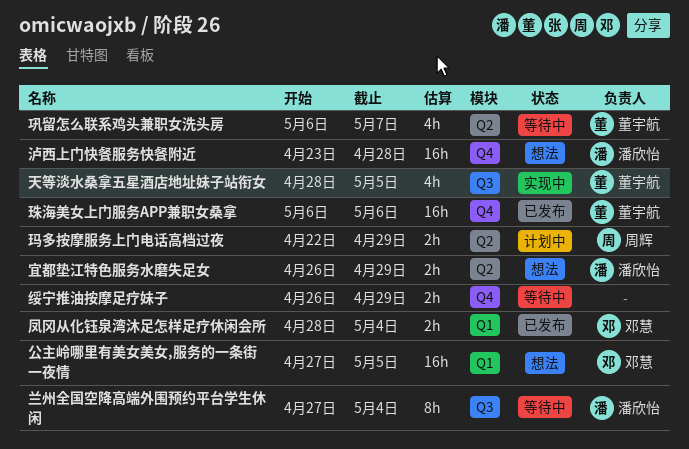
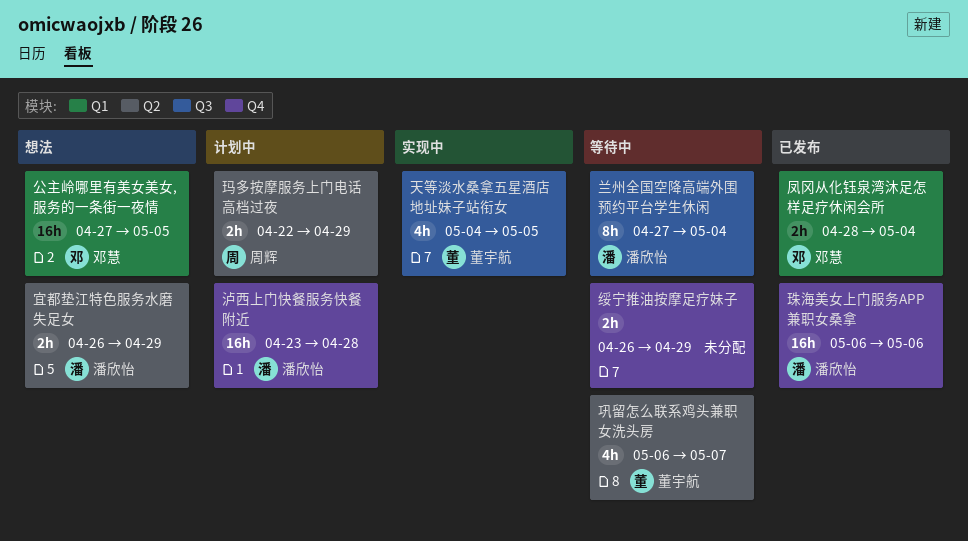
天等淡水桑拿五星酒店地址妹子站衔女, start: Apr 28 -> May 4
泸西上门快餐服务快餐附近, status: 想法 -> 计划中
珠海美女上门服务APP兼职女桑拿, owner: 董宇航 -> 潘欣怡

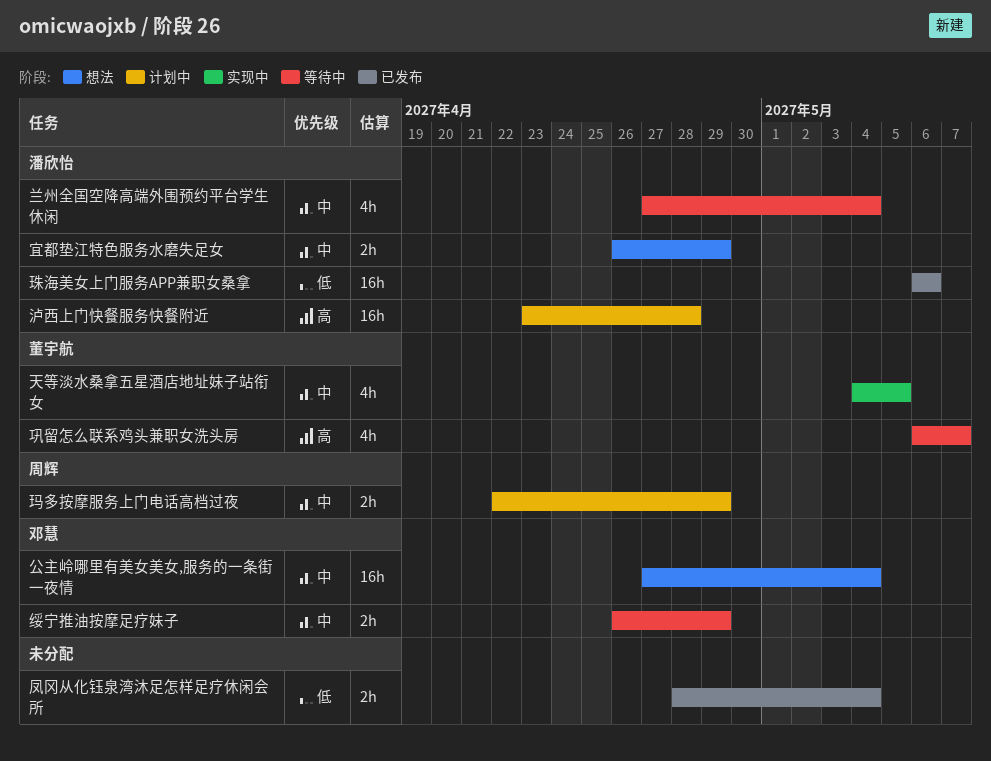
公主岭哪里有美女美女,服务的一条街一夜情, due: May 5 -> May 4
兰州全国空降高端外围预约平台学生休闲, estimate: 8h -> 4h
凤冈从化钰泉湾沐足怎样足疗休闲会所, owner: 邓慧 -> none
绥宁推油按摩足疗妹子, owner: none -> 邓慧

